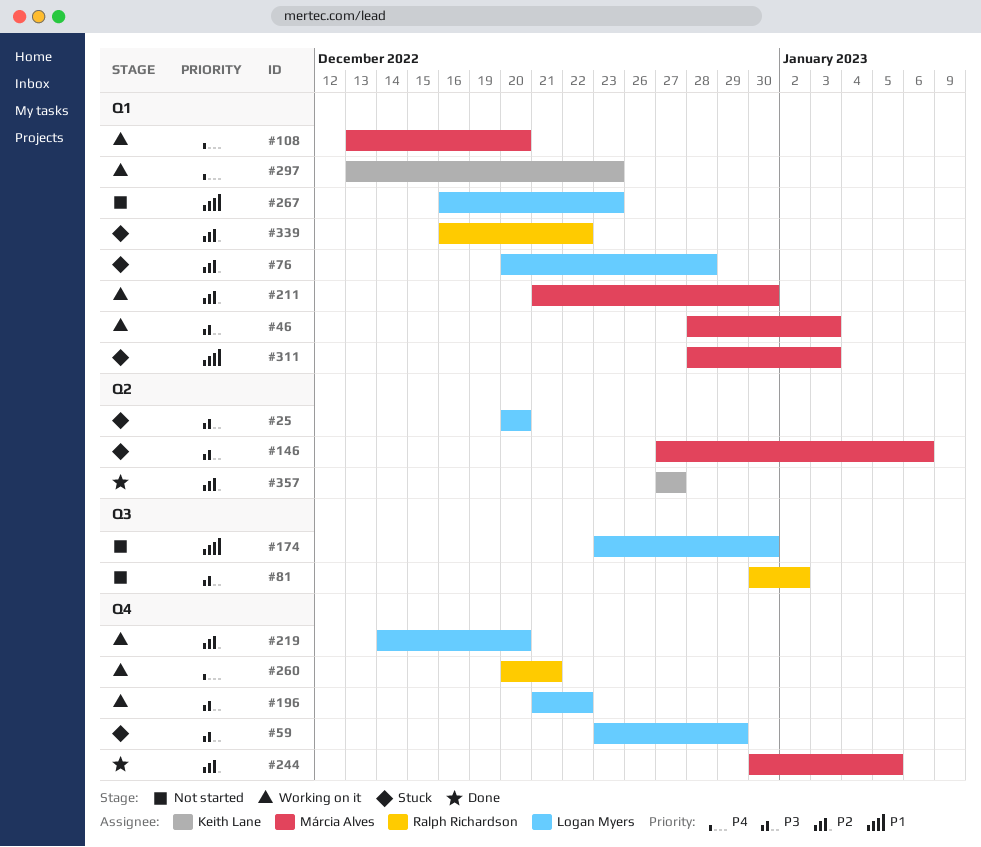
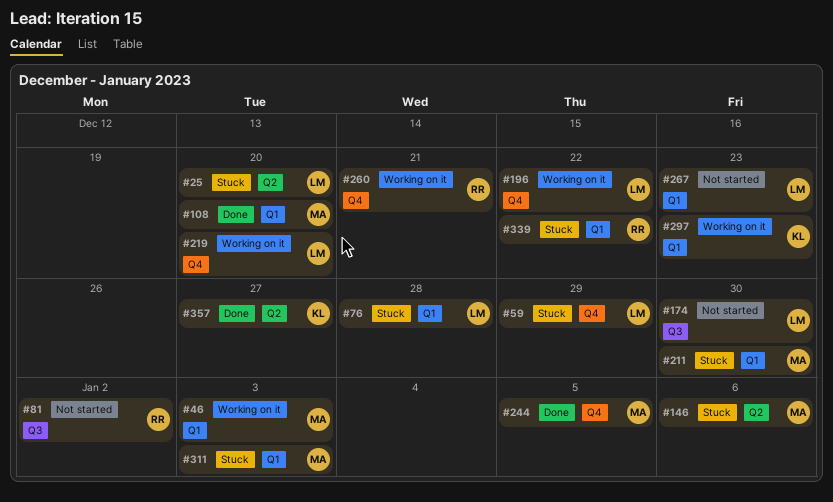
#108, status: Working on it -> Done
#211, status: Working on it -> Stuck

